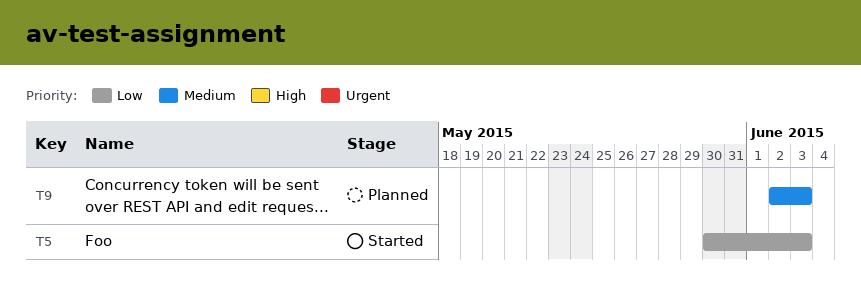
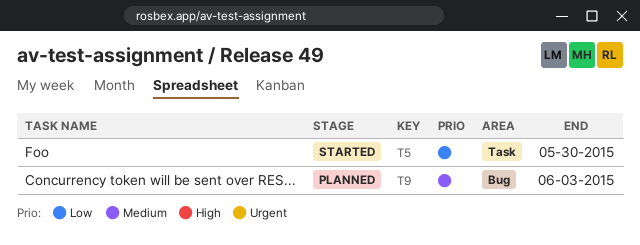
T5, due: Jun 3 -> May 30

